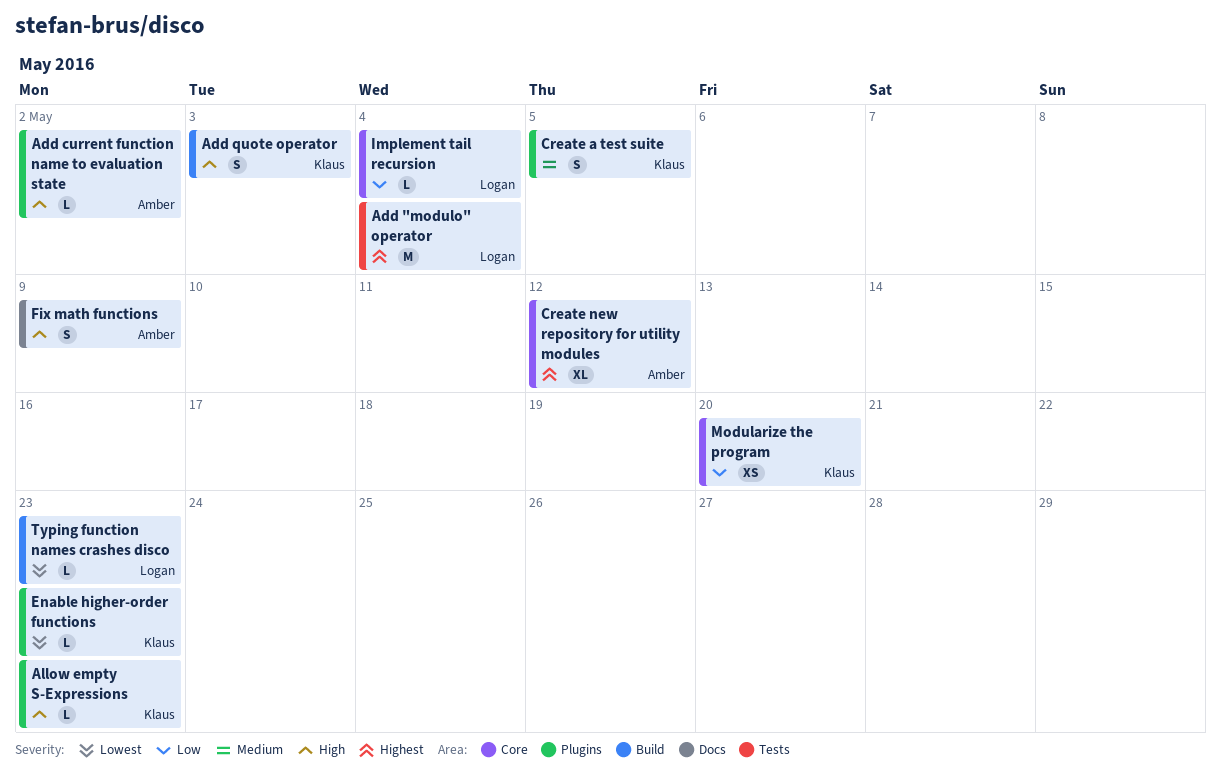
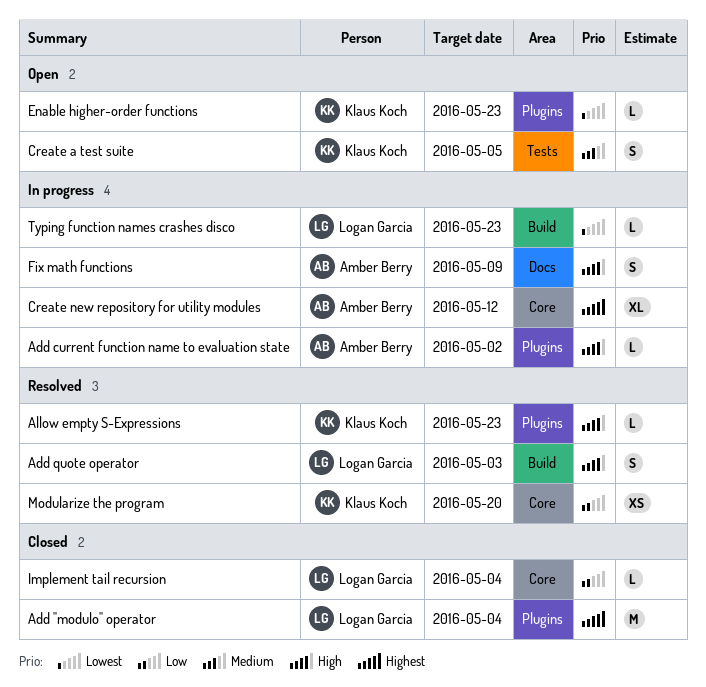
Add "modulo" operator, label: Tests -> Plugins
Add quote operator, owner: Klaus Koch -> Logan Garcia
Create a test suite, label: Plugins -> Tests

